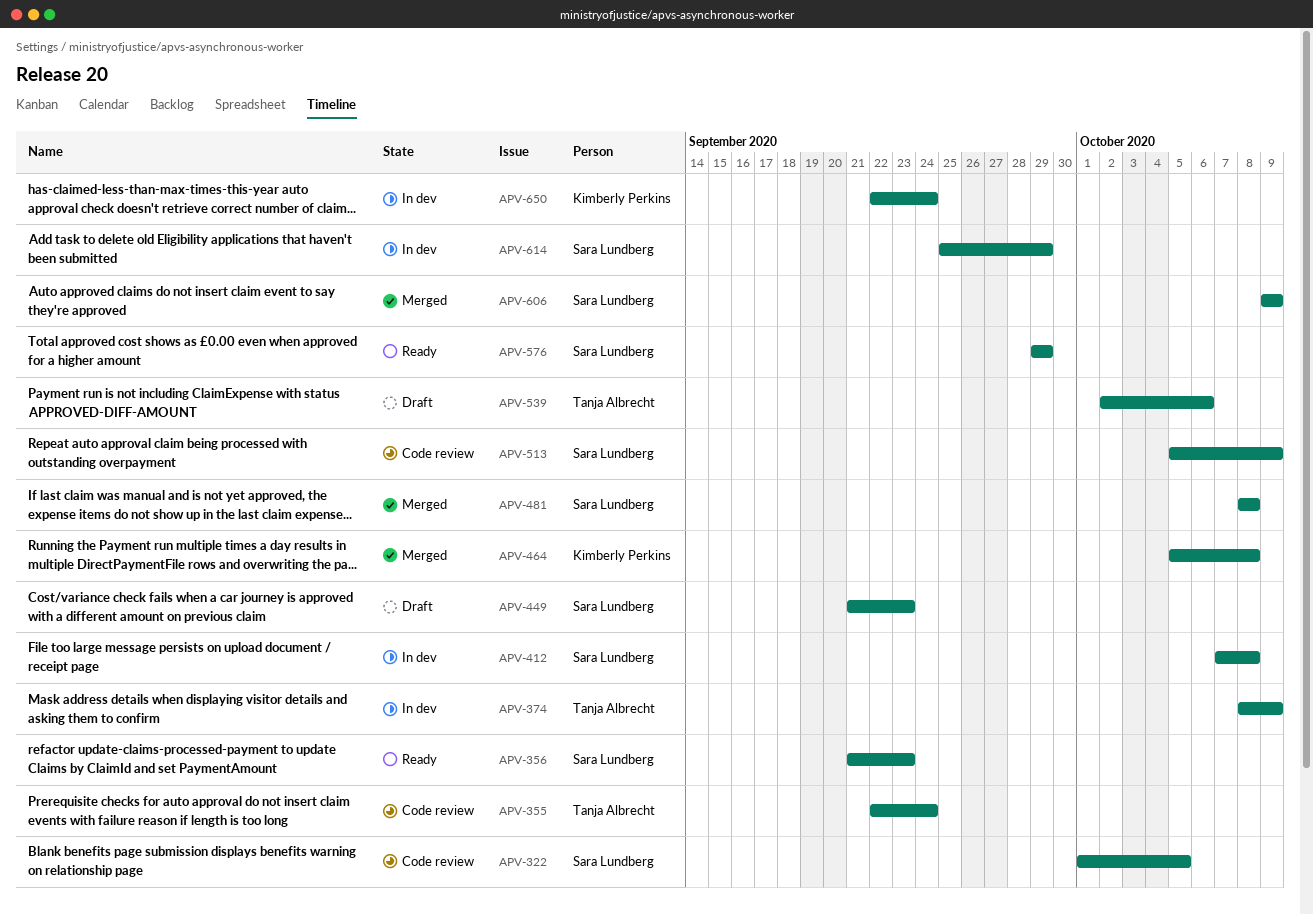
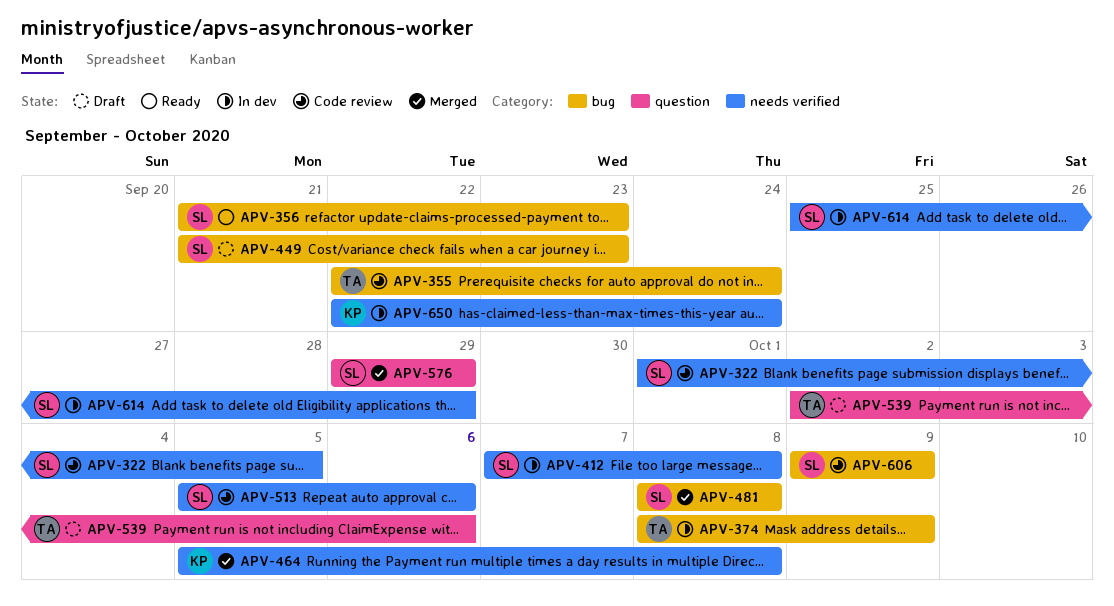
APV-513, due: Oct 9 -> Oct 6
APV-576, status: Ready -> Merged
APV-606, status: Merged -> Code review

